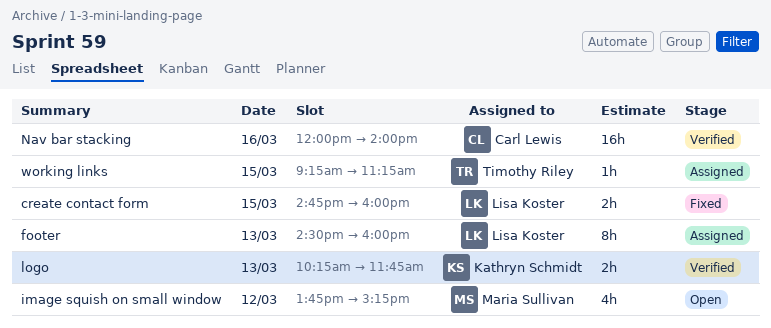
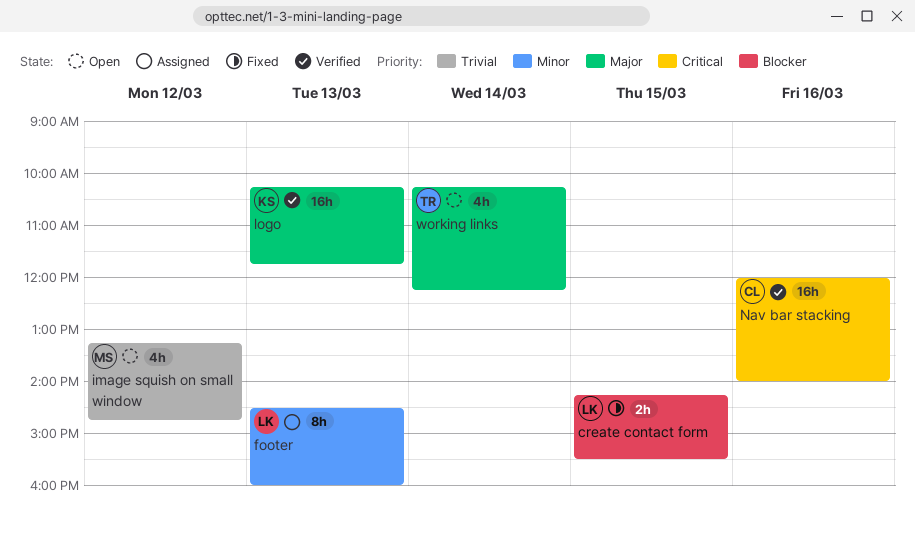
create contact form, begins: 14:45 -> 14:15
create contact form, ends: 16:00 -> 15:30
image squish on small window, begins: 13:45 -> 13:15
image squish on small window, ends: 15:15 -> 14:45
logo, estimate: 2h -> 16h
working links, status: Assigned -> Open
working links, estimate: 1h -> 4h
working links, day: Mar 15 -> Mar 14
working links, begins: 09:15 -> 10:15
working links, ends: 11:15 -> 12:15

